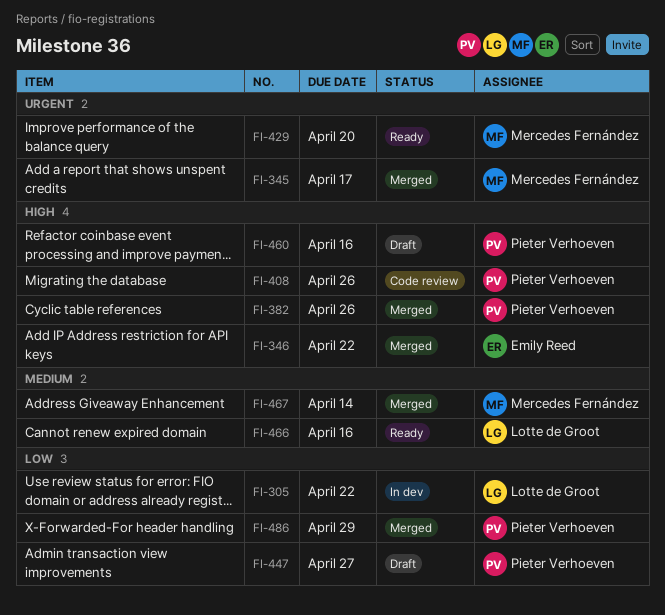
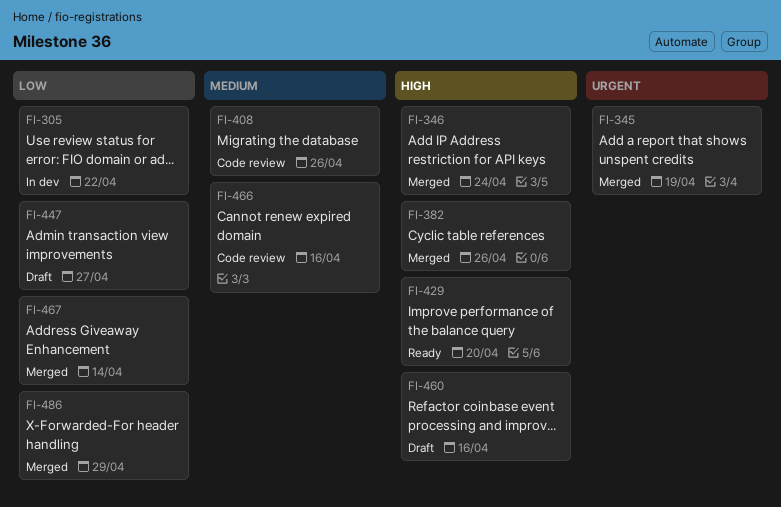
FI-345, due: Apr 17 -> Apr 19
FI-346, due: Apr 22 -> Apr 24
FI-408, priority: High -> Medium
FI-429, priority: Urgent -> High
FI-466, status: Ready -> Code review
FI-467, priority: Medium -> Low

